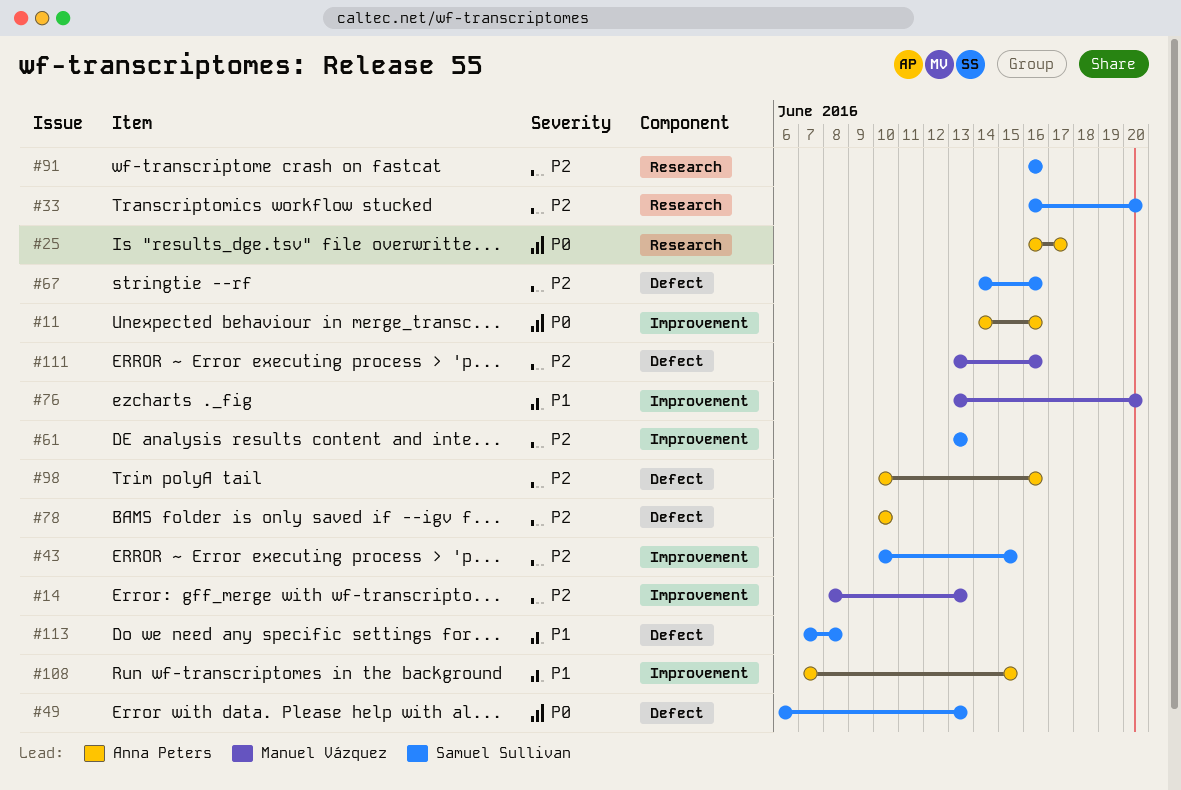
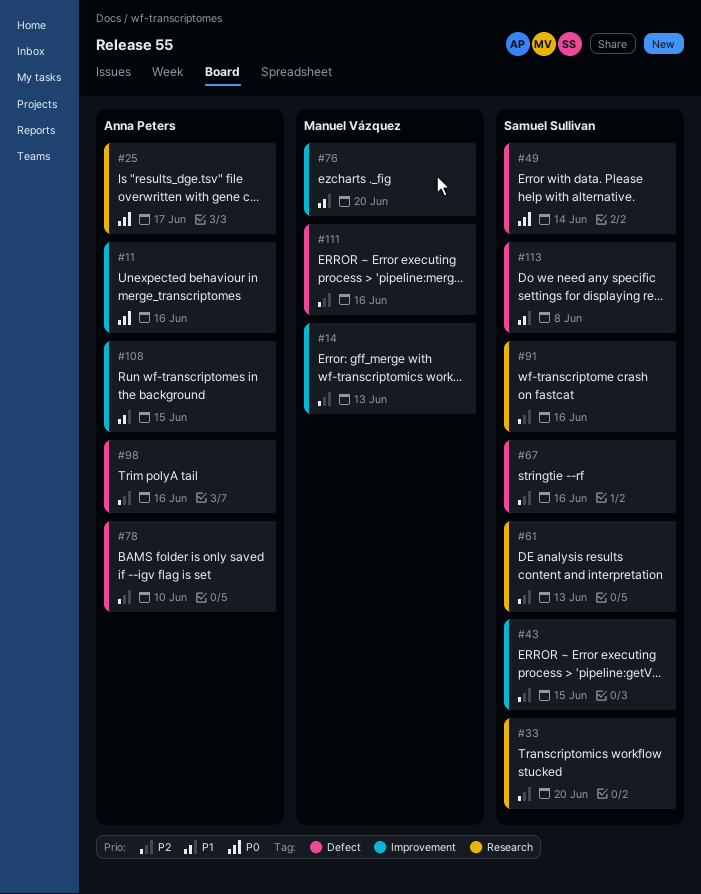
#49, due: Jun 13 -> Jun 14
#61, label: Improvement -> Research

